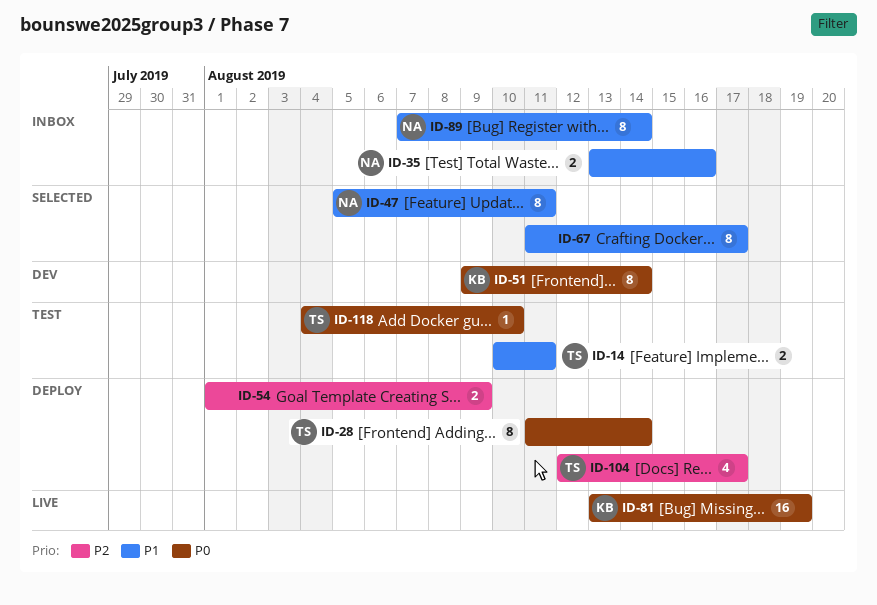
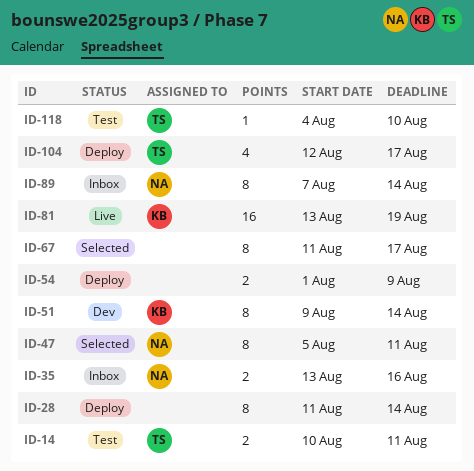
ID-28, owner: TS -> none

